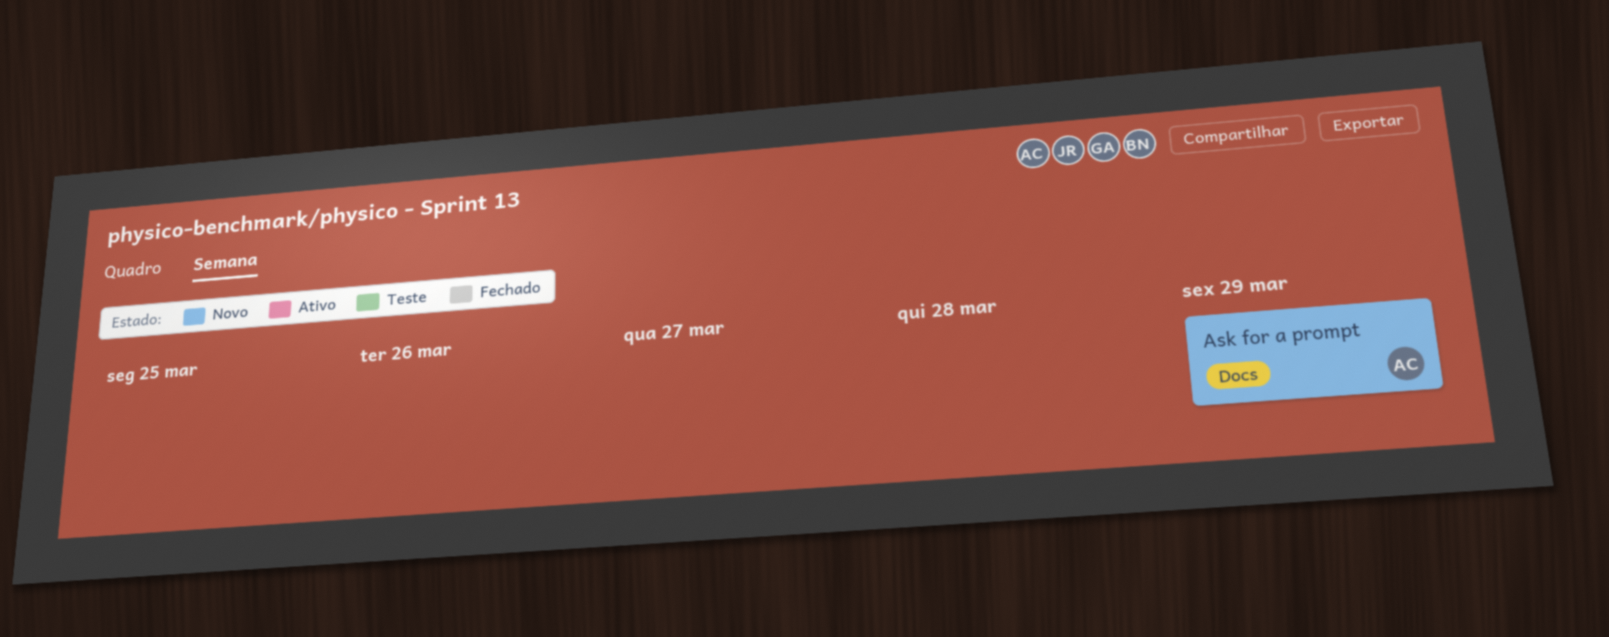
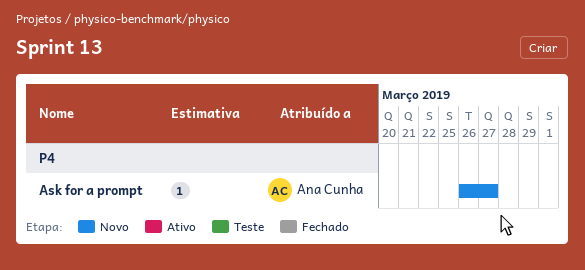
Ask for a prompt, due: Mar 29 -> Mar 27

